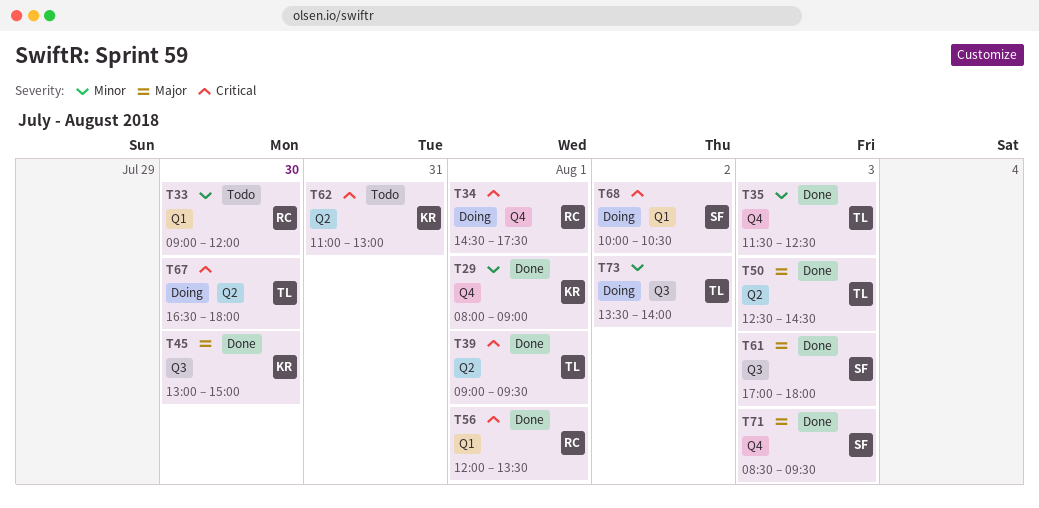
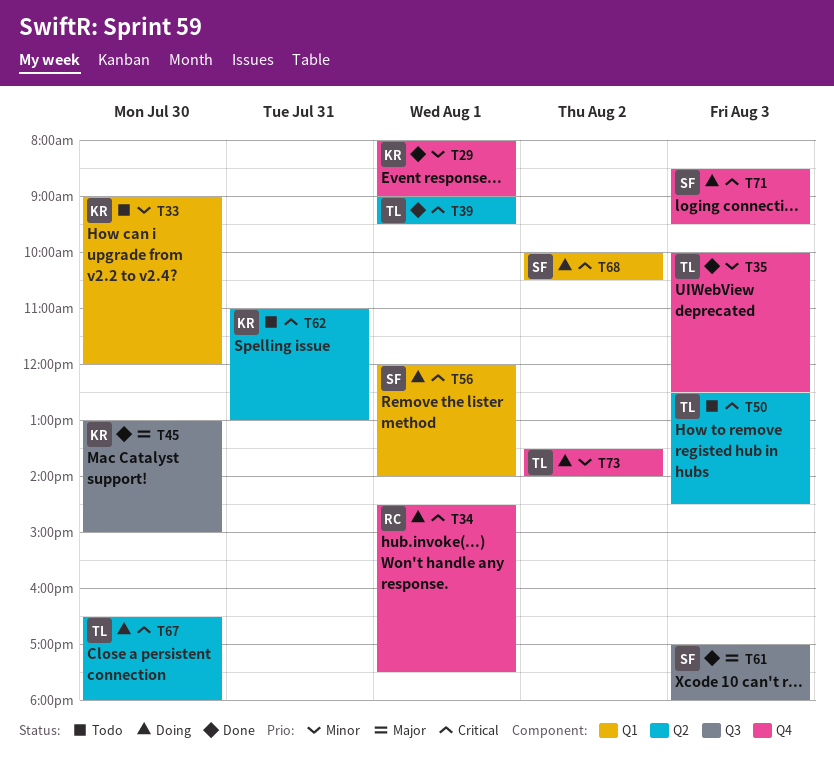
T33, owner: RC -> KR
T35, begins: 11:30 -> 10:00
T50, status: Done -> Todo
T50, priority: Major -> Critical
T56, status: Done -> Doing
T56, owner: RC -> SF
T56, ends: 13:30 -> 14:00
T71, status: Done -> Doing
T71, priority: Major -> Critical
T73, label: Q3 -> Q4

